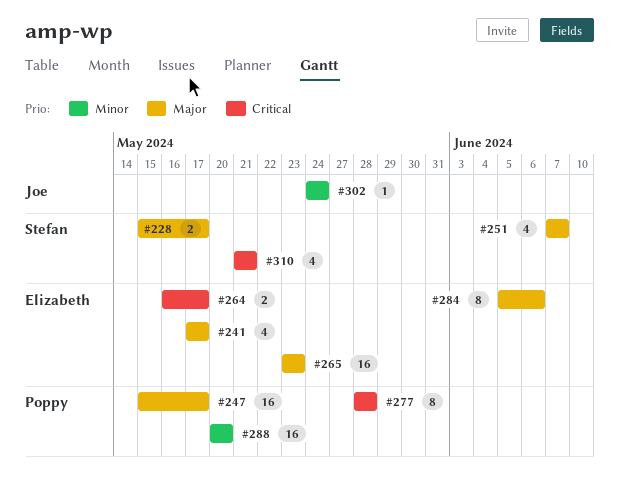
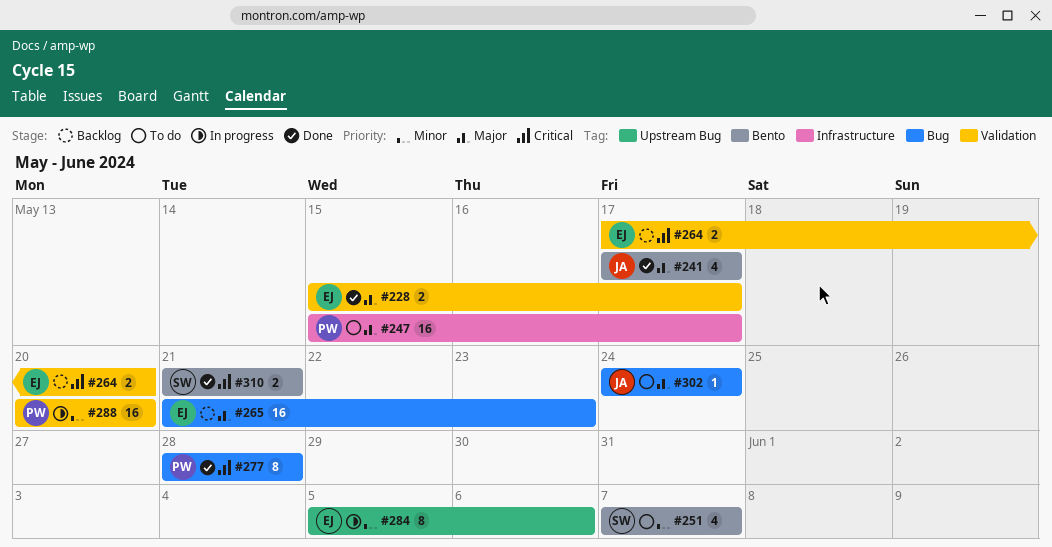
#228, owner: Stefan -> Elizabeth
#241, owner: Elizabeth -> Joe
#251, priority: Major -> Minor
#264, start: May 16 -> May 17
#264, due: May 17 -> May 20
#265, start: May 23 -> May 21
#284, priority: Major -> Minor
#302, priority: Minor -> Major
#310, estimate: 4 -> 2

